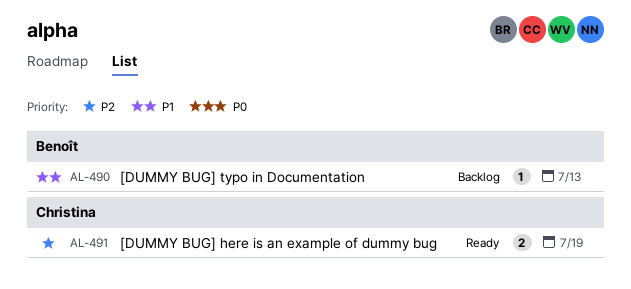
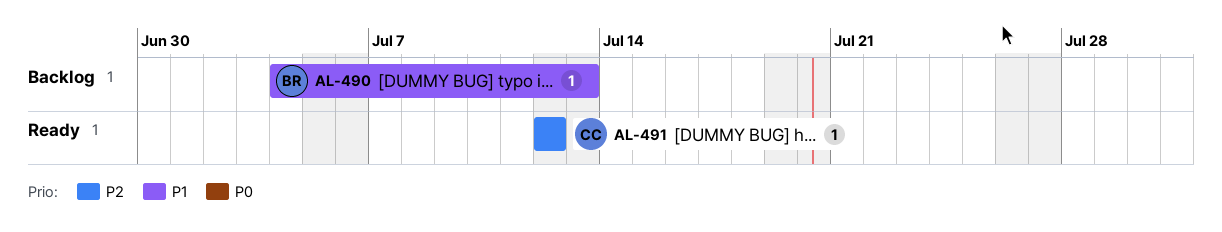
AL-491, estimate: 2 -> 1
AL-491, due: Jul 19 -> Jul 12

